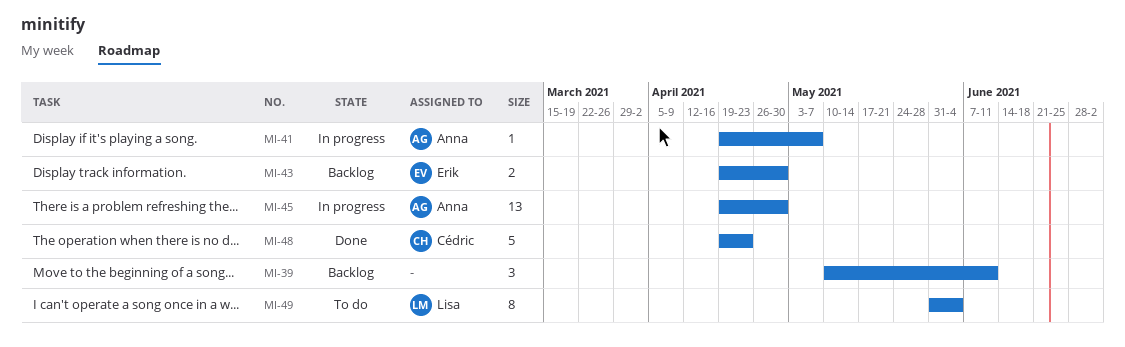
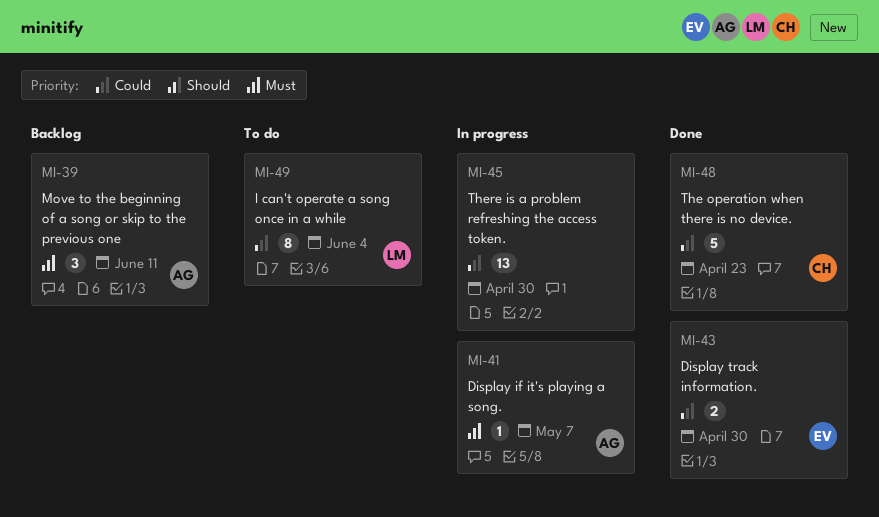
MI-39, owner: none -> Anna
MI-43, status: Backlog -> Done
MI-45, owner: Anna -> none

